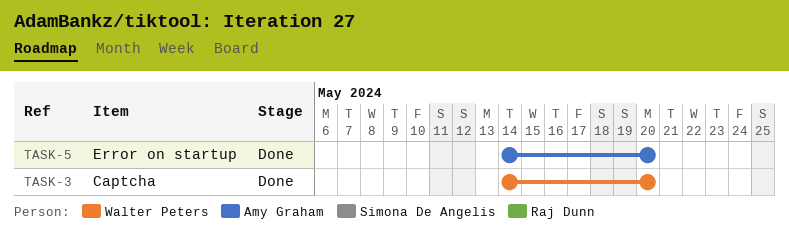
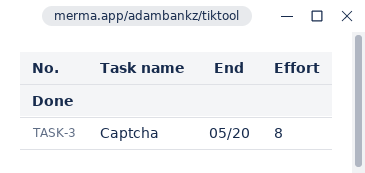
TASK-5: present -> none

